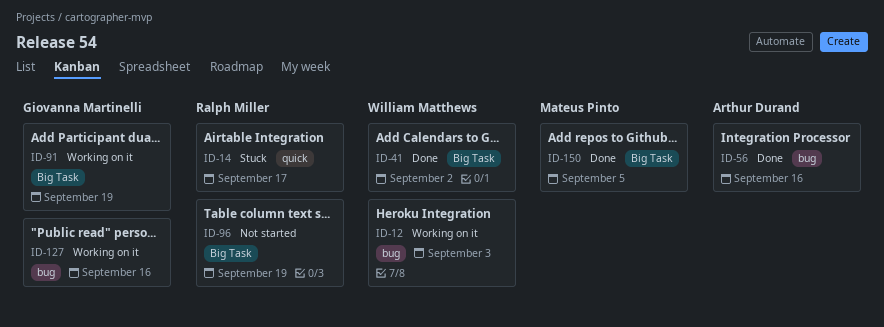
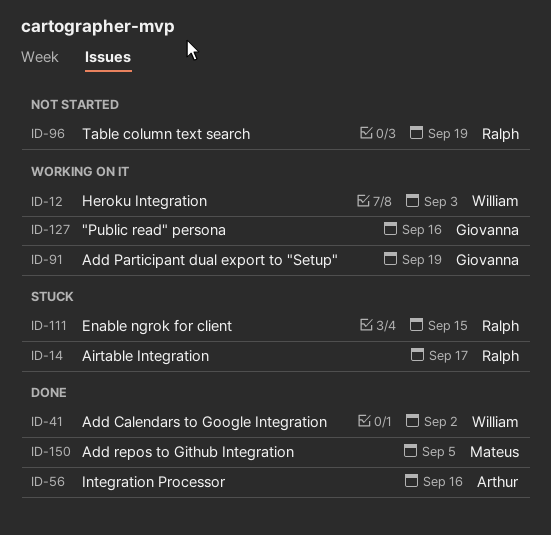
ID-111: none -> present

